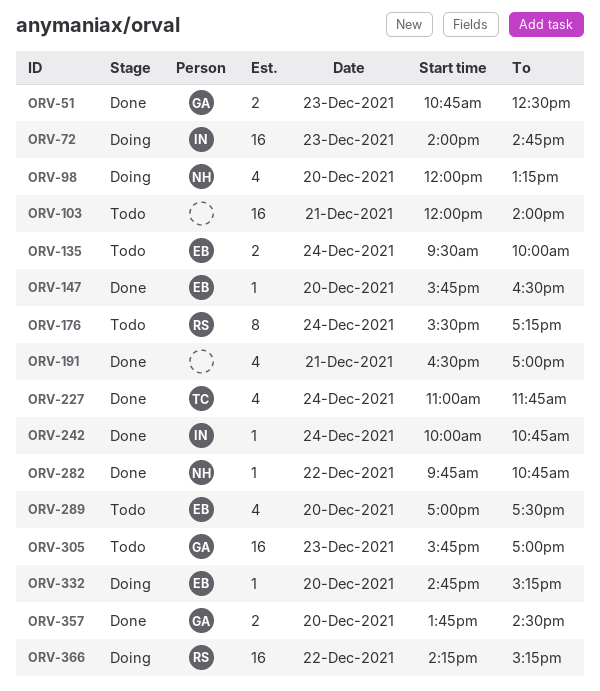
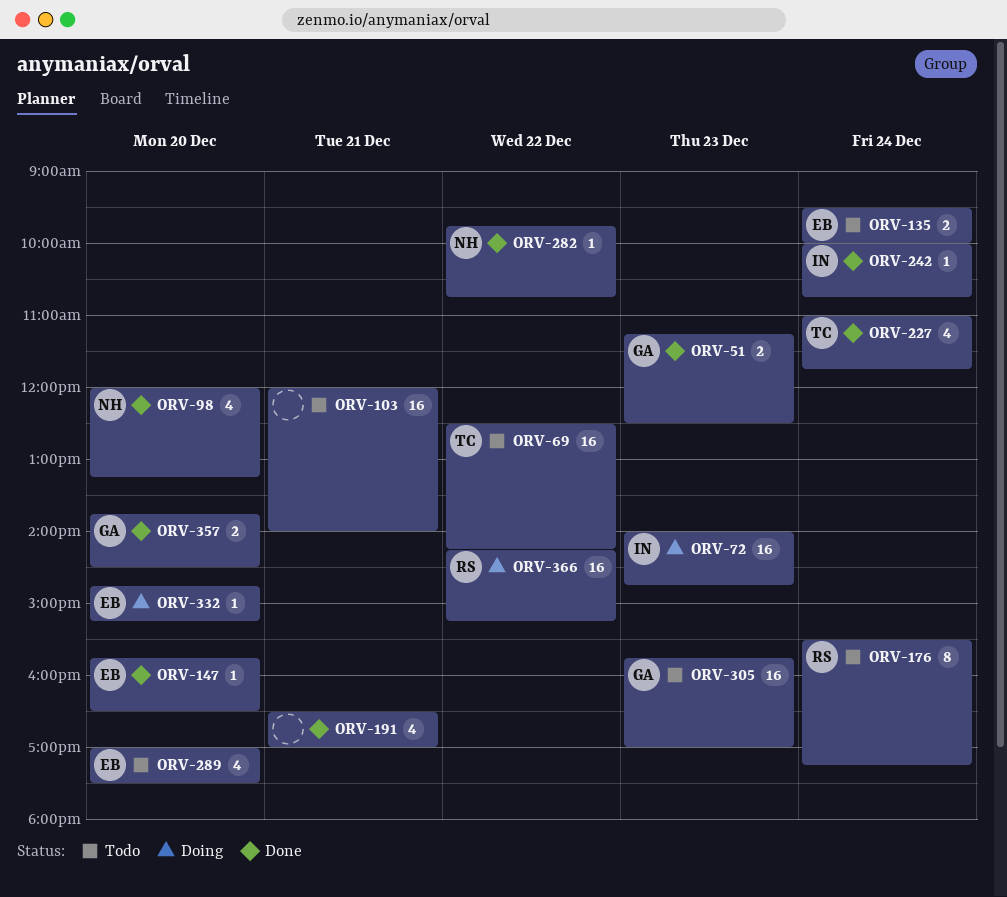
ORV-51, begins: 10:45 -> 11:15
ORV-69: none -> present
ORV-98, status: Doing -> Done

